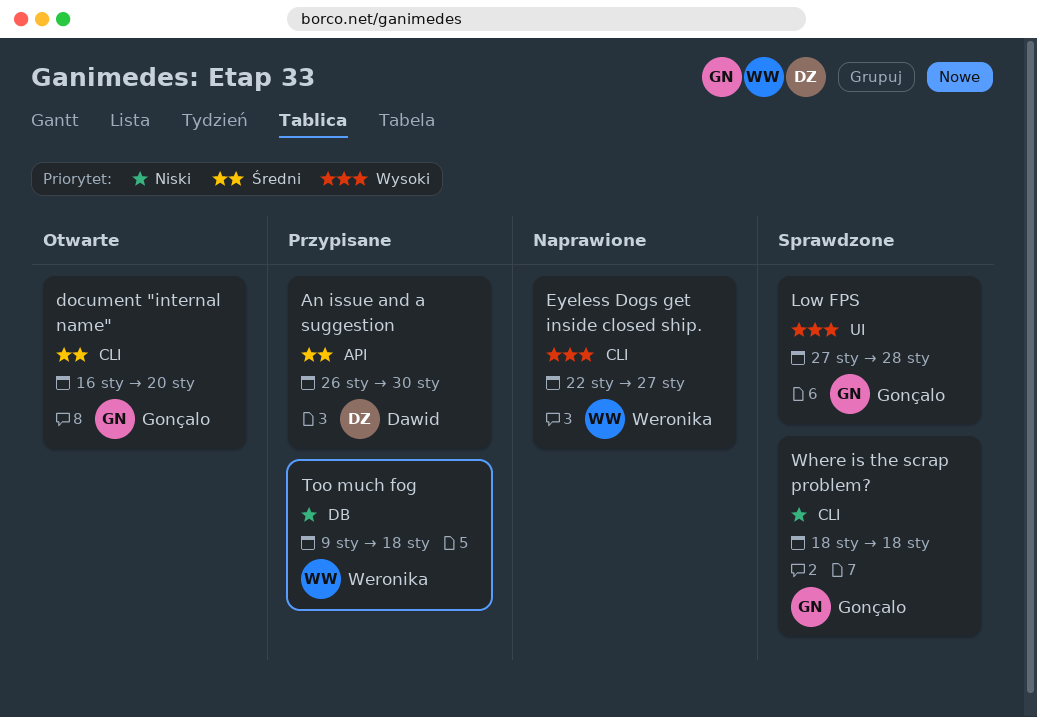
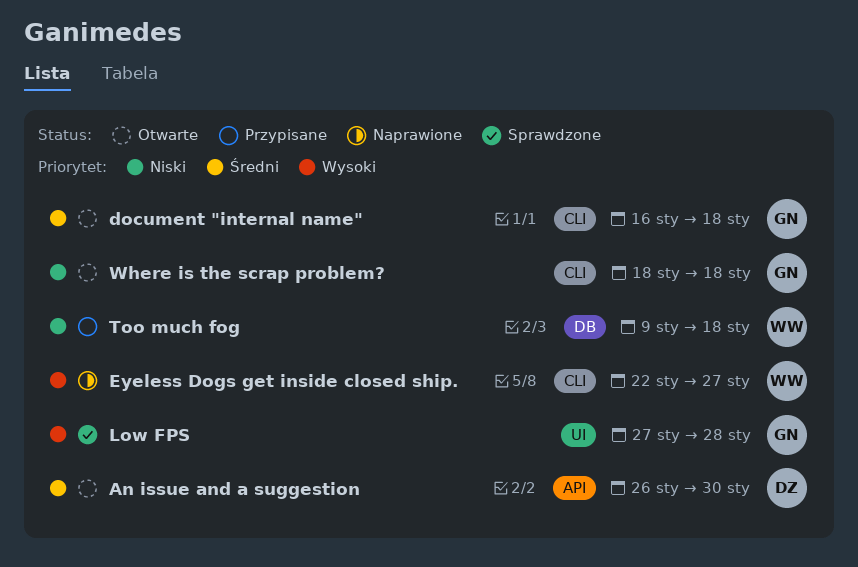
An issue and a suggestion, status: Przypisane -> Otwarte
document "internal name", due: Jan 20 -> Jan 18
Where is the scrap problem?, status: Sprawdzone -> Otwarte

